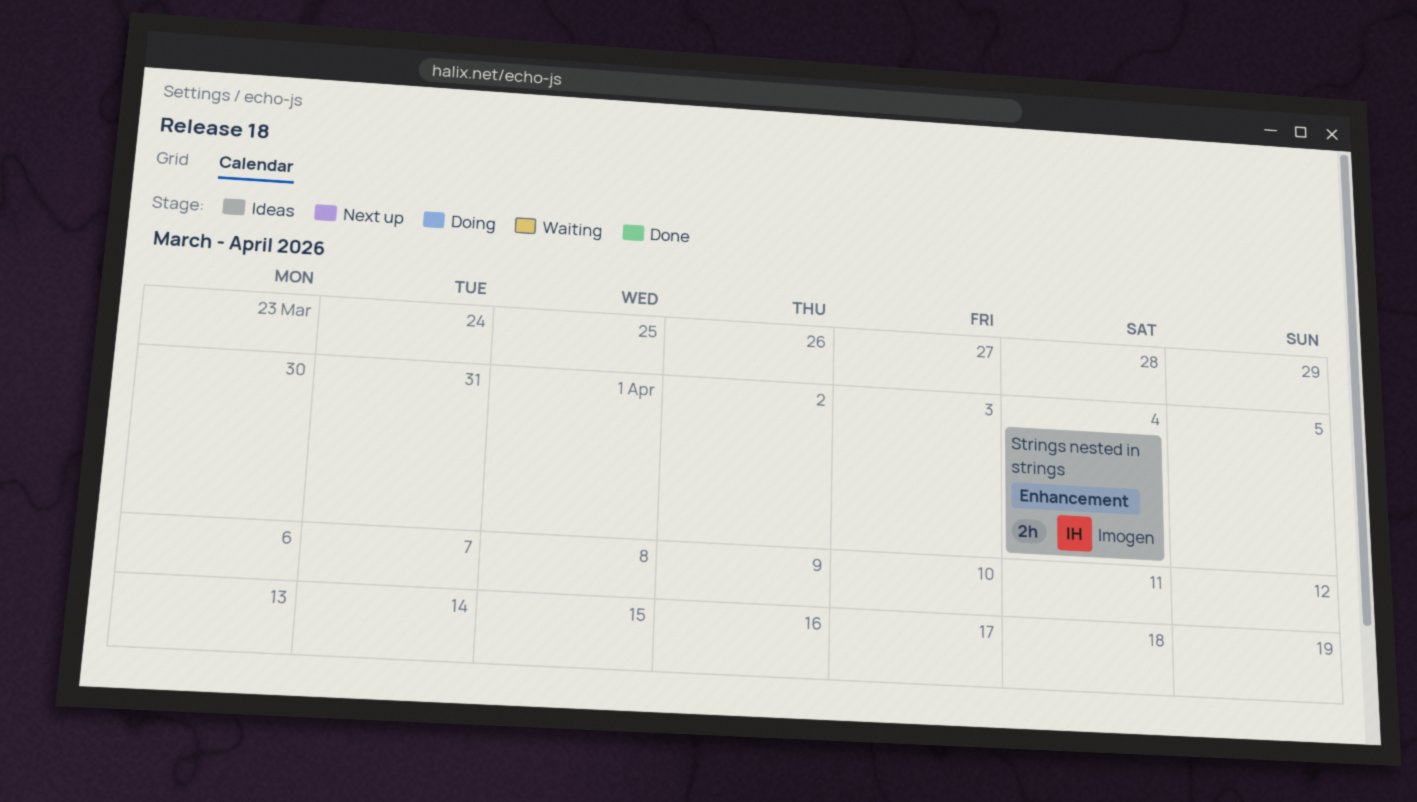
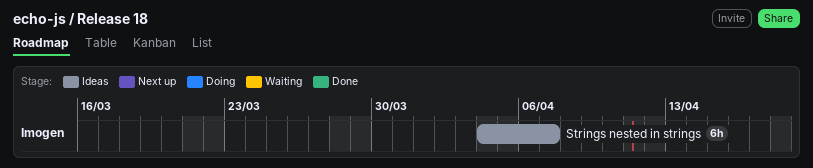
Strings nested in strings, estimate: 2h -> 6h
Strings nested in strings, due: Apr 4 -> Apr 7

